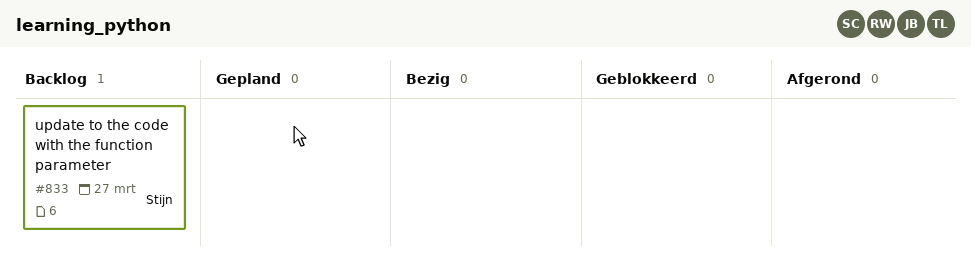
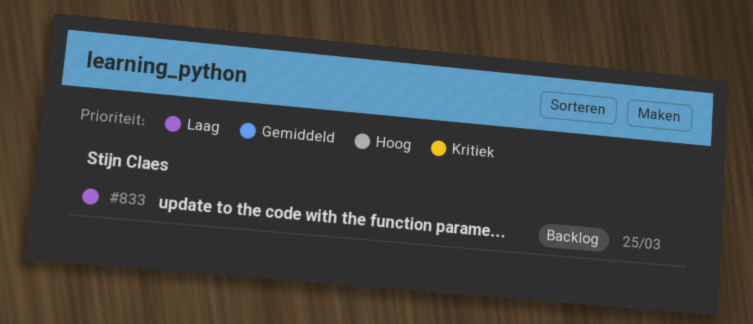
#833, due: Mar 27 -> Mar 25

